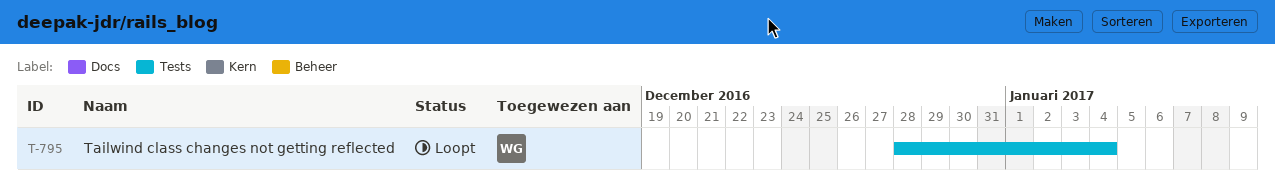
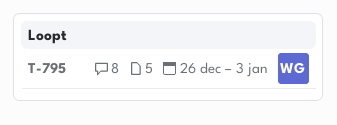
T-795, start: Dec 28 -> Dec 26
T-795, due: Jan 4 -> Jan 3

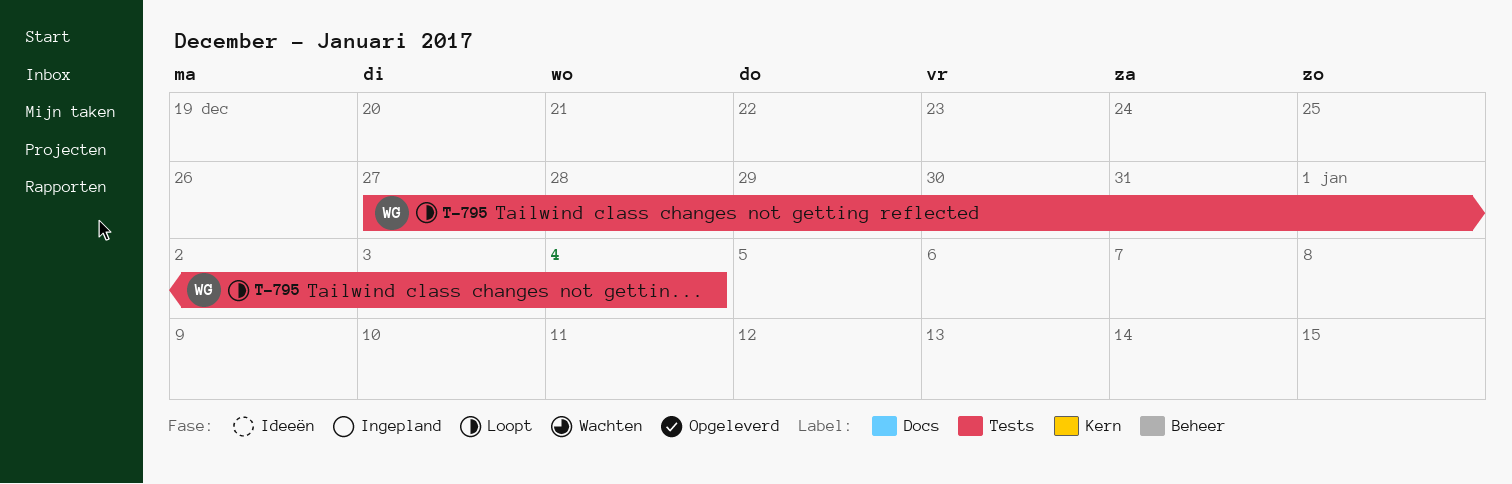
T-795, start: Dec 26 -> Dec 27
T-795, due: Jan 3 -> Jan 4

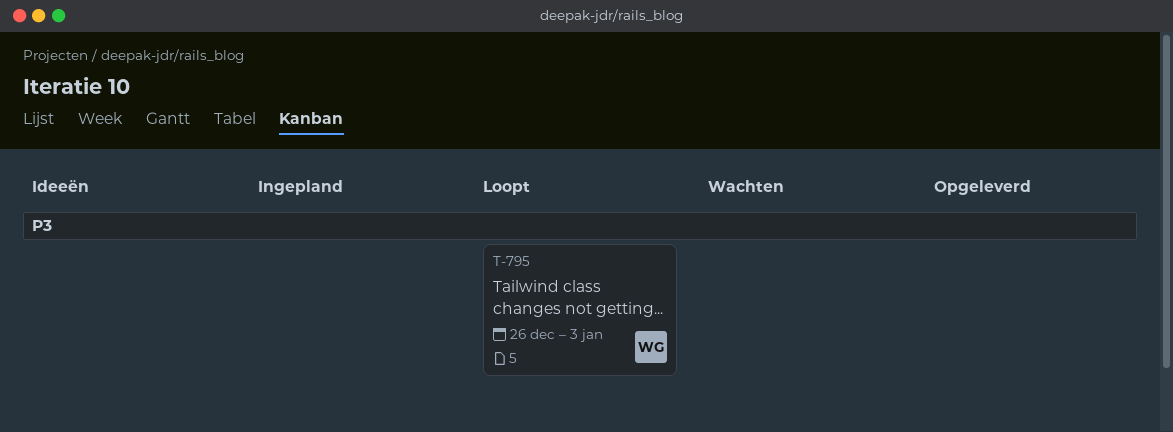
T-795, start: Dec 27 -> Dec 26
T-795, due: Jan 4 -> Jan 3

